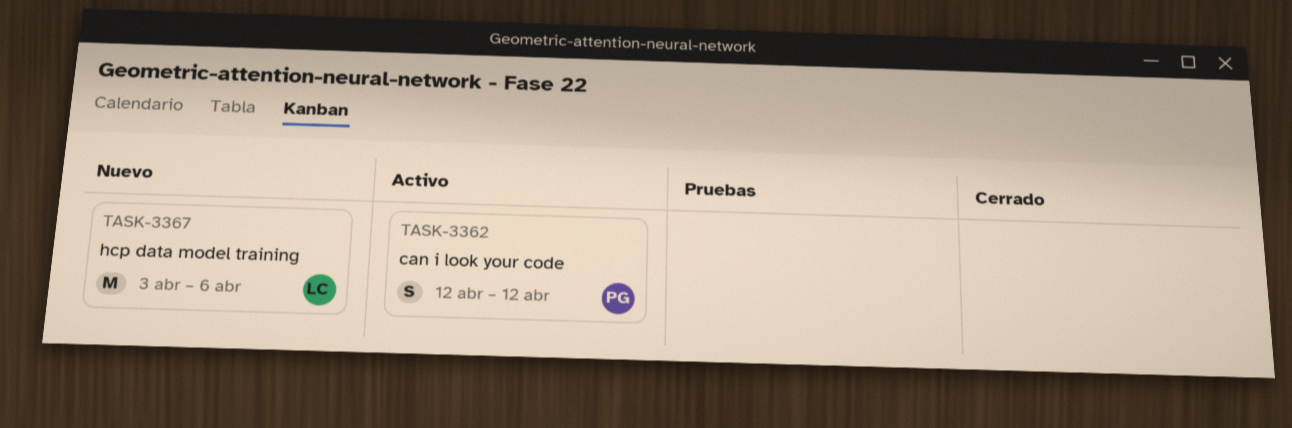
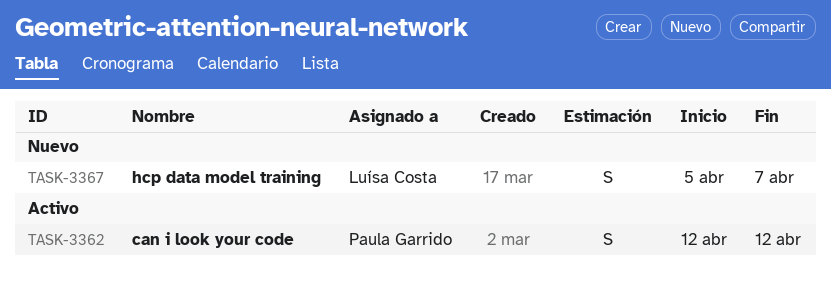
TASK-3367, estimate: M -> S
TASK-3367, start: Apr 3 -> Apr 5
TASK-3367, due: Apr 6 -> Apr 7

